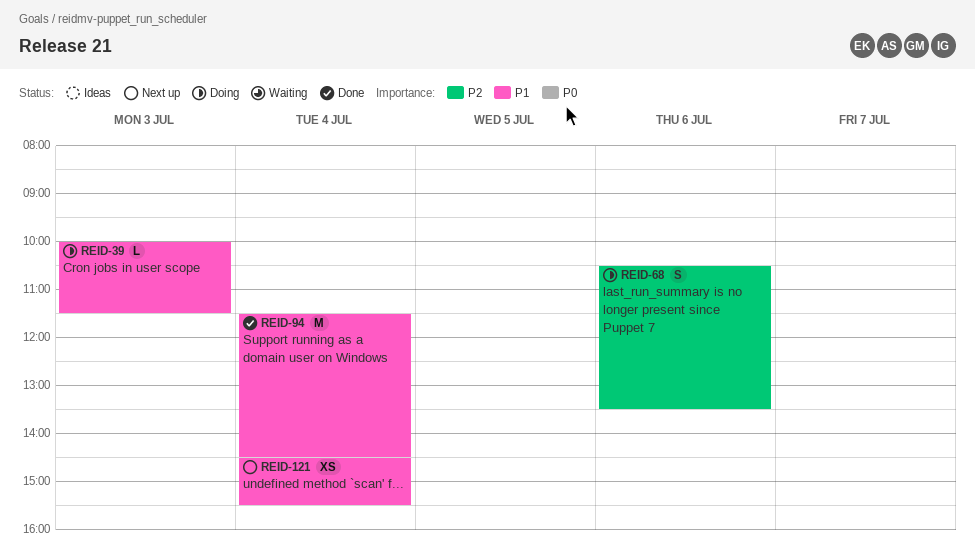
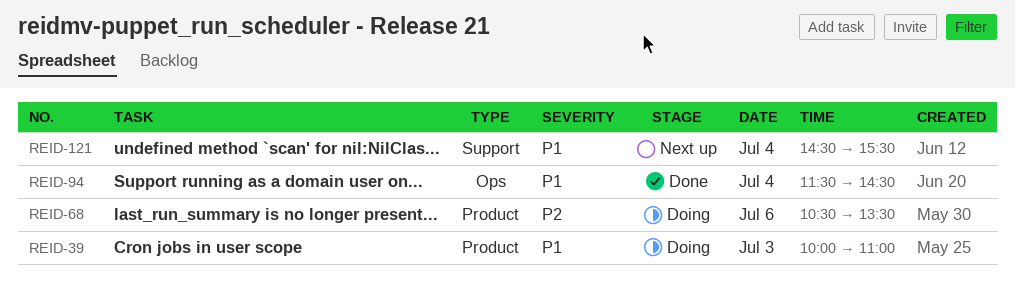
REID-39, ends: 11:30 -> 11:00

